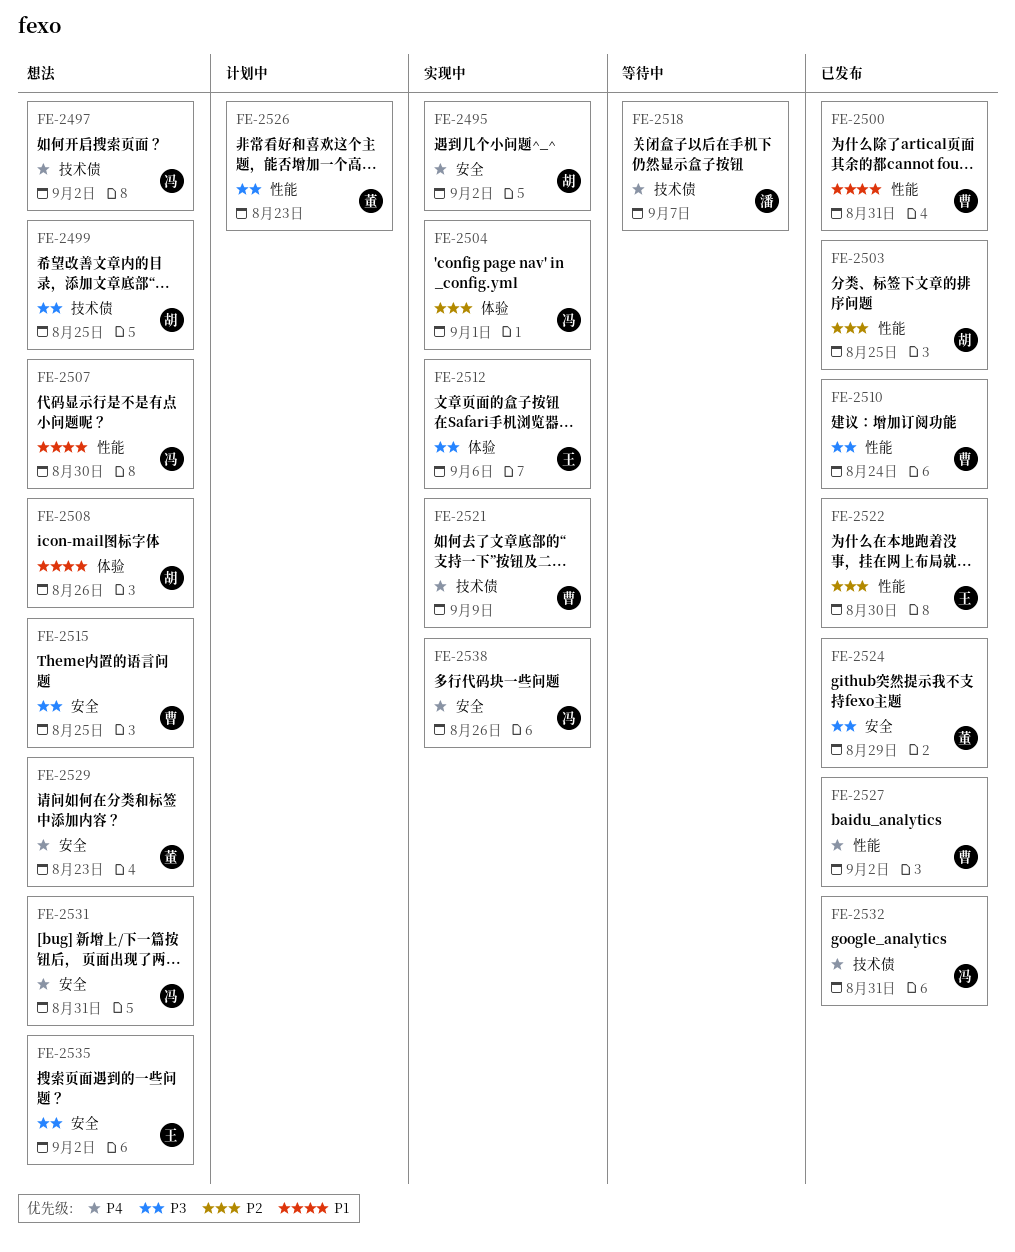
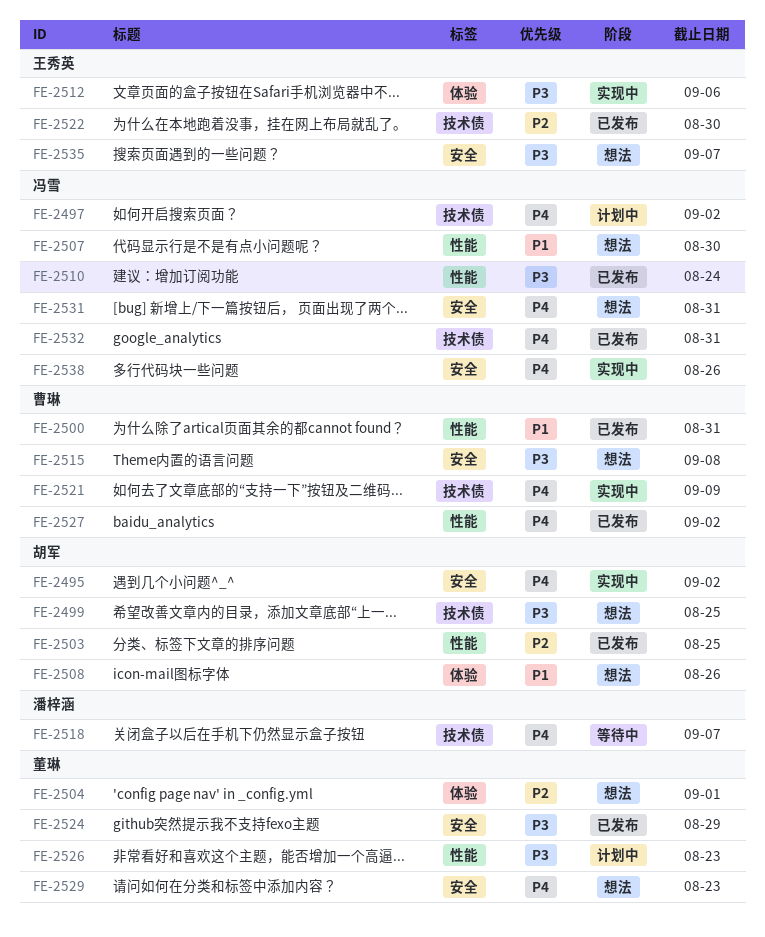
FE-2497, status: 想法 -> 计划中
FE-2504, status: 实现中 -> 想法
FE-2504, owner: 冯雪 -> 董琳
FE-2510, owner: 曹琳 -> 冯雪
FE-2515, due: Aug 25 -> Sep 8
FE-2522, label: 性能 -> 技术债
FE-2535, due: Sep 2 -> Sep 7

